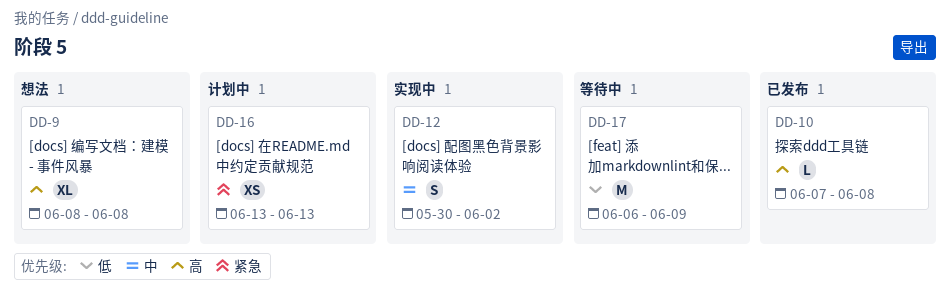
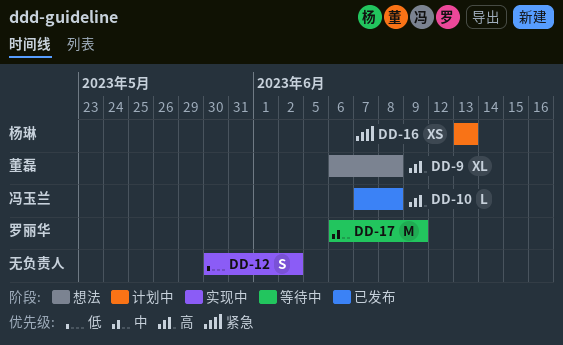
DD-9, start: Jun 8 -> Jun 6
DD-12, priority: 中 -> 低
DD-17, priority: 低 -> 中

